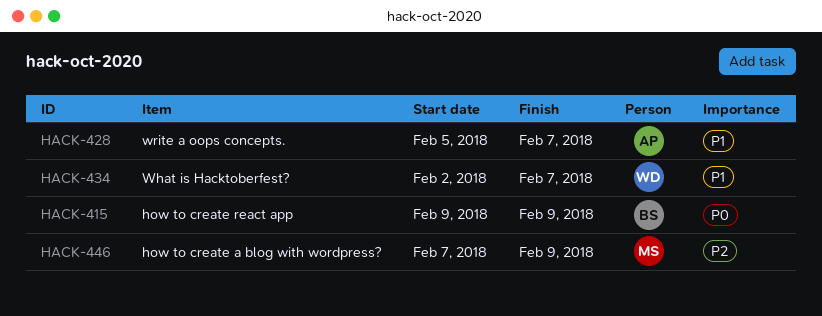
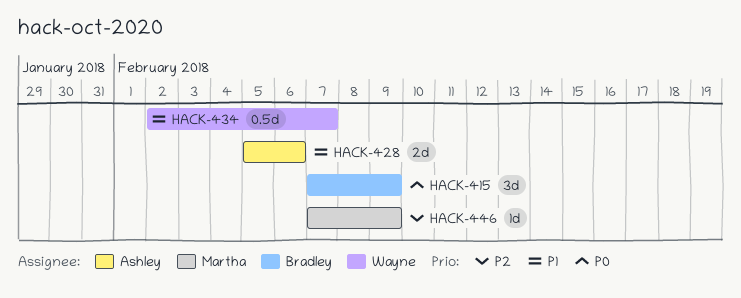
HACK-415, start: Feb 9 -> Feb 7
HACK-428, due: Feb 7 -> Feb 6

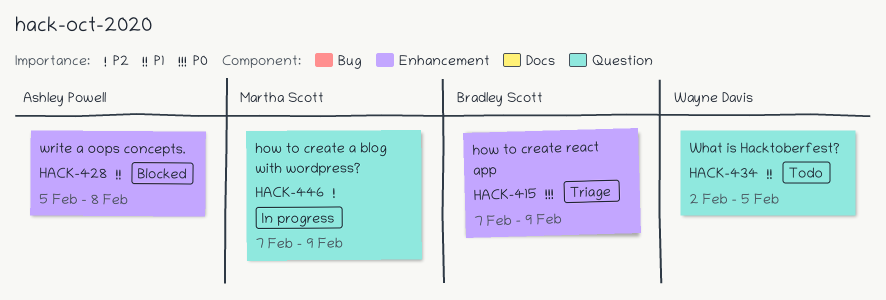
HACK-428, due: Feb 6 -> Feb 8
HACK-434, due: Feb 7 -> Feb 5

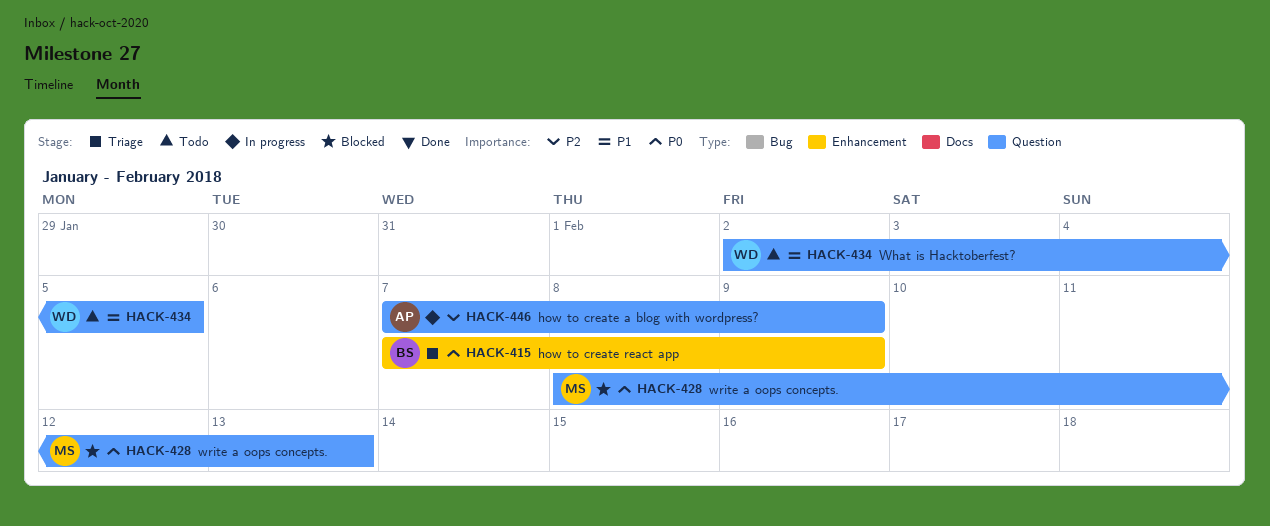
HACK-428, owner: Ashley Powell -> Martha Scott
HACK-428, priority: P1 -> P0
HACK-428, label: Enhancement -> Question
HACK-428, start: Feb 5 -> Feb 8
HACK-428, due: Feb 8 -> Feb 13
HACK-446, owner: Martha Scott -> Ashley Powell

